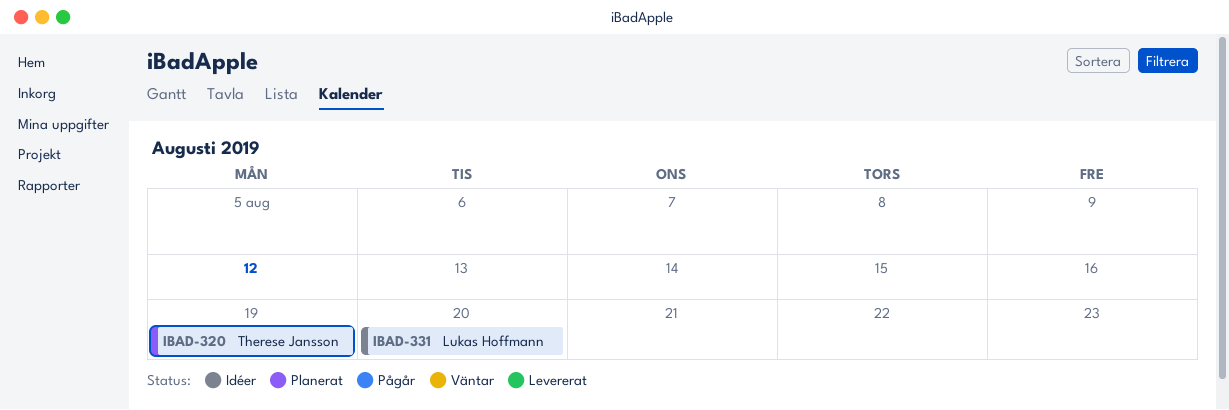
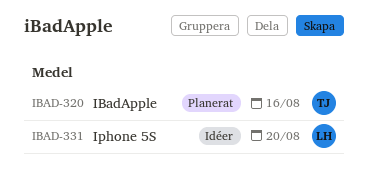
IBAD-320, due: Aug 19 -> Aug 16

